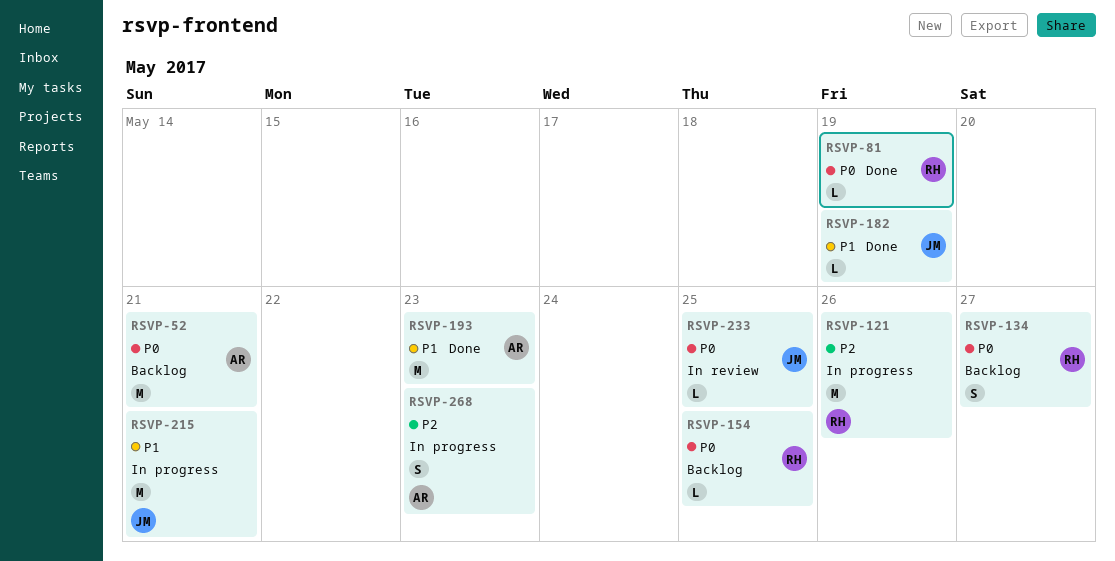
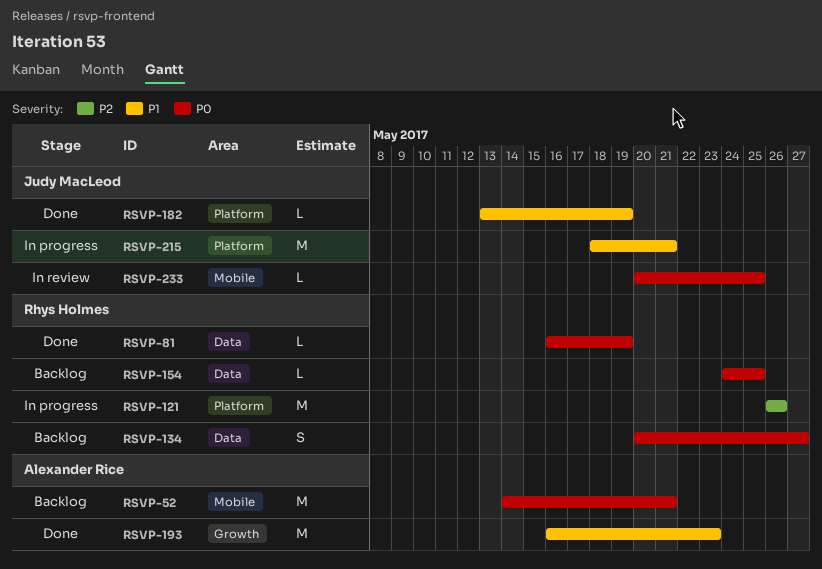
RSVP-268: present -> none

